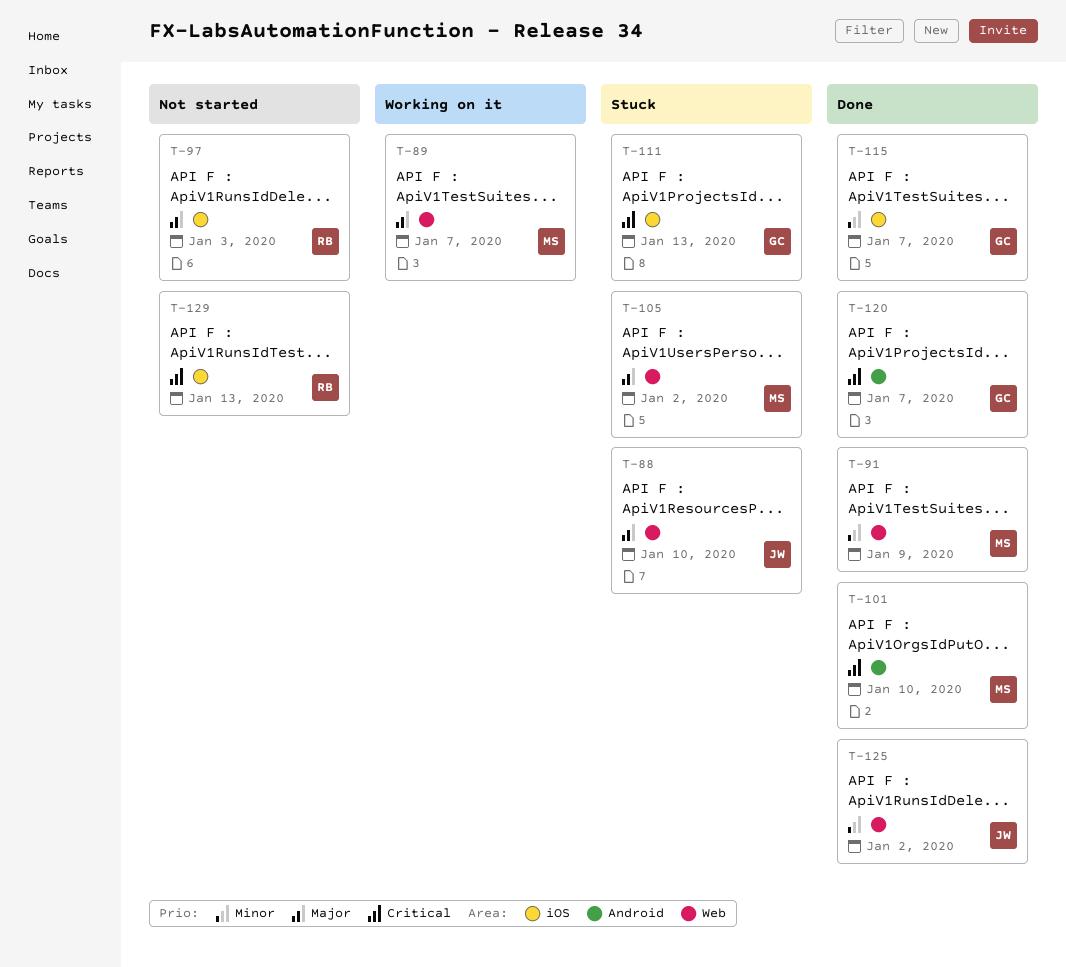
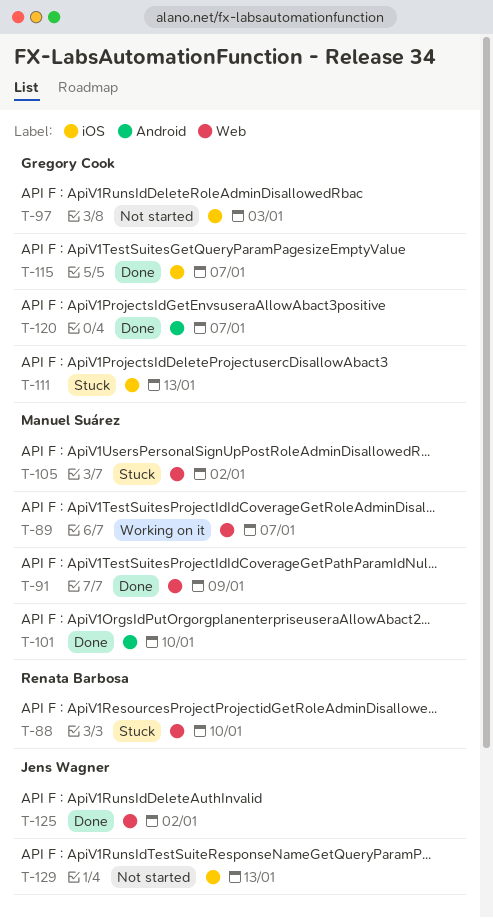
T-88, owner: Jens Wagner -> Renata Barbosa
T-97, owner: Renata Barbosa -> Gregory Cook
T-129, owner: Renata Barbosa -> Jens Wagner

